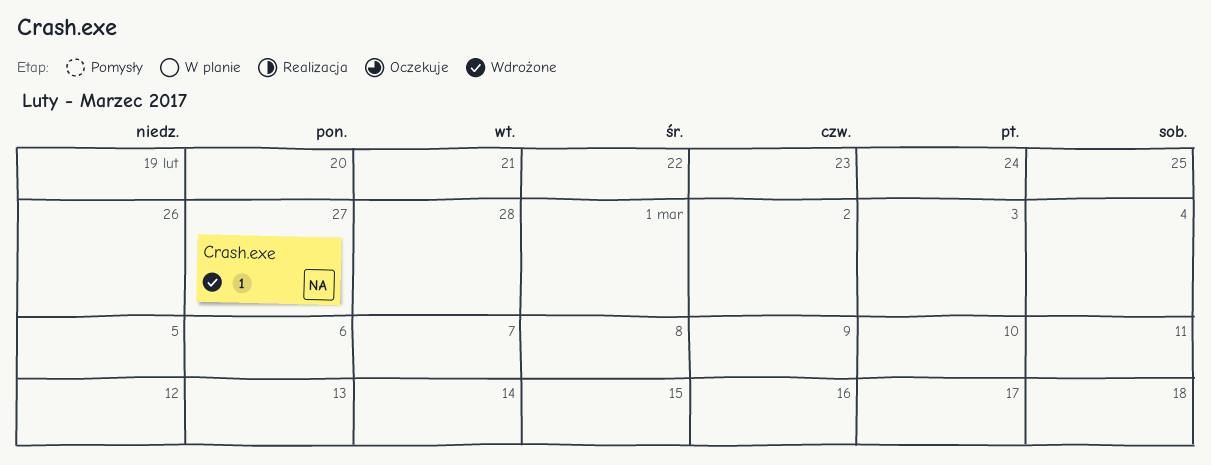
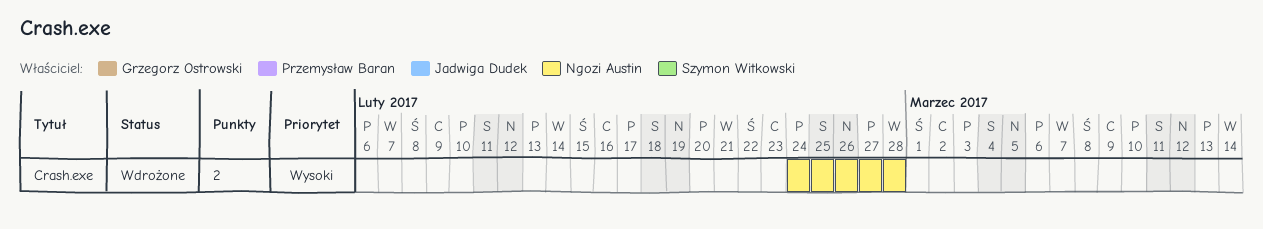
Crash.exe, estimate: 1 -> 2
Crash.exe, due: Feb 27 -> Feb 28

